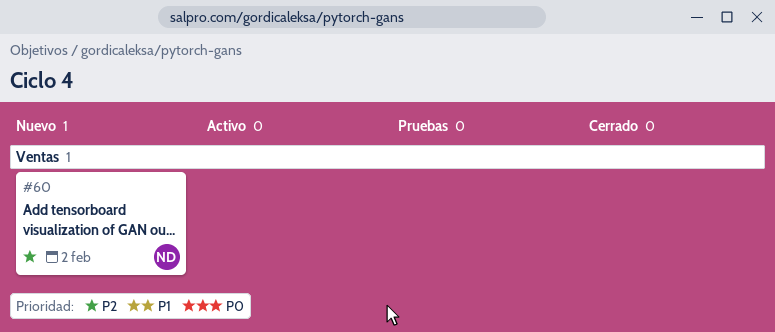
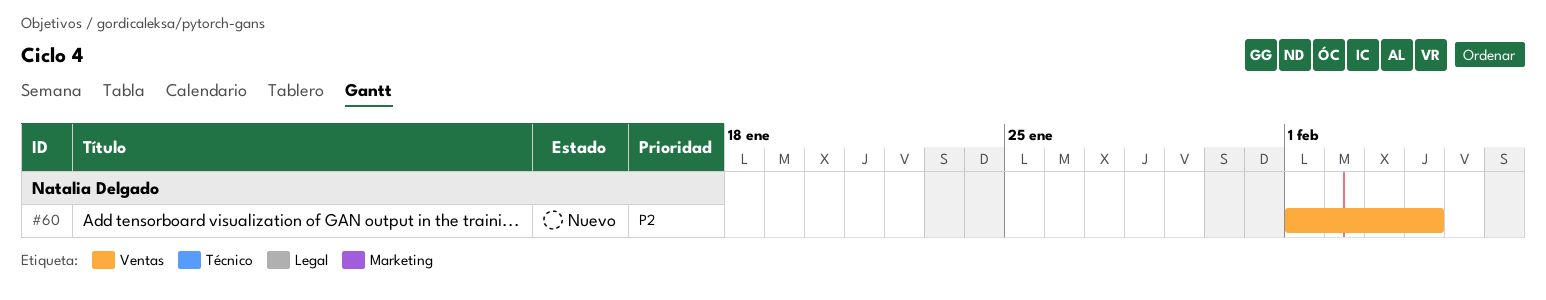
#60, due: Feb 2 -> Feb 4

